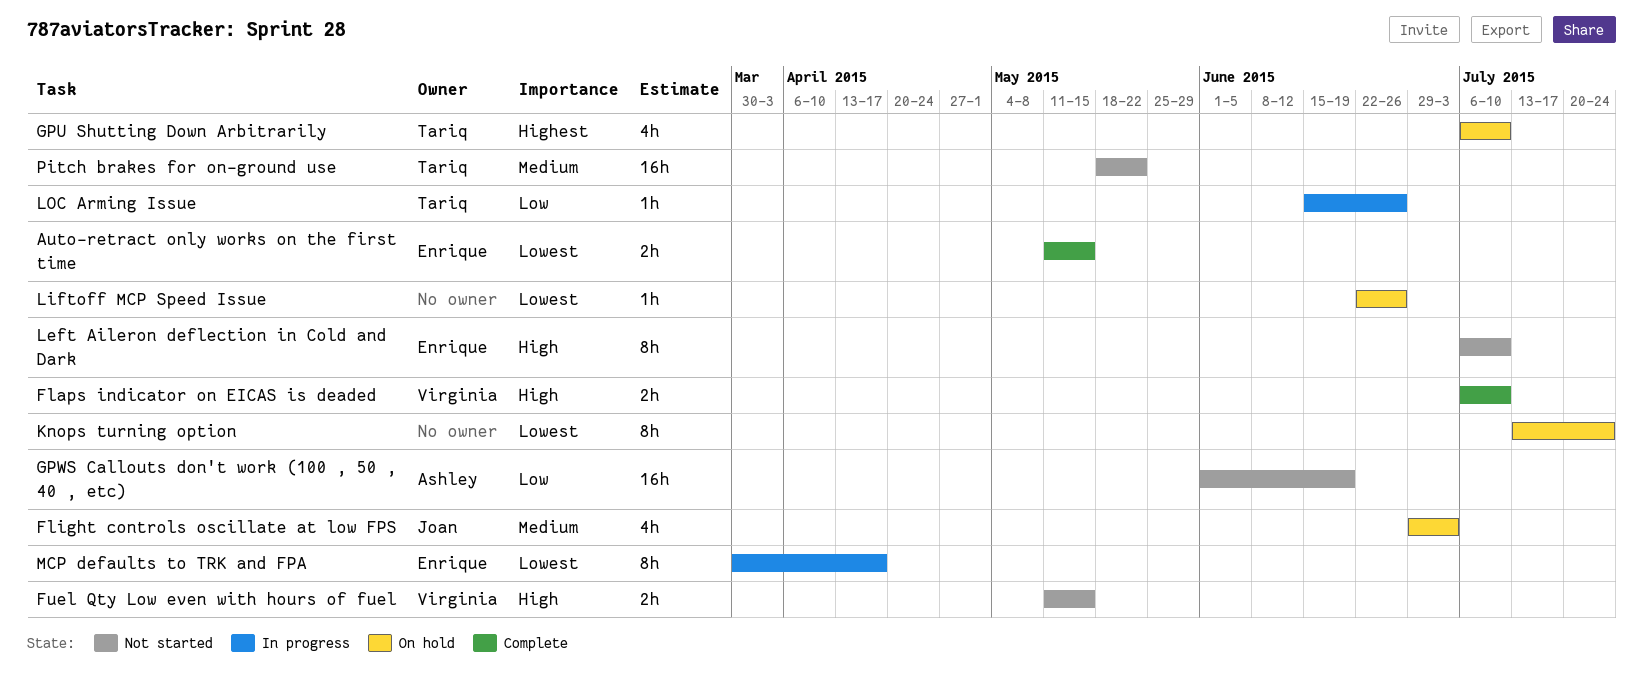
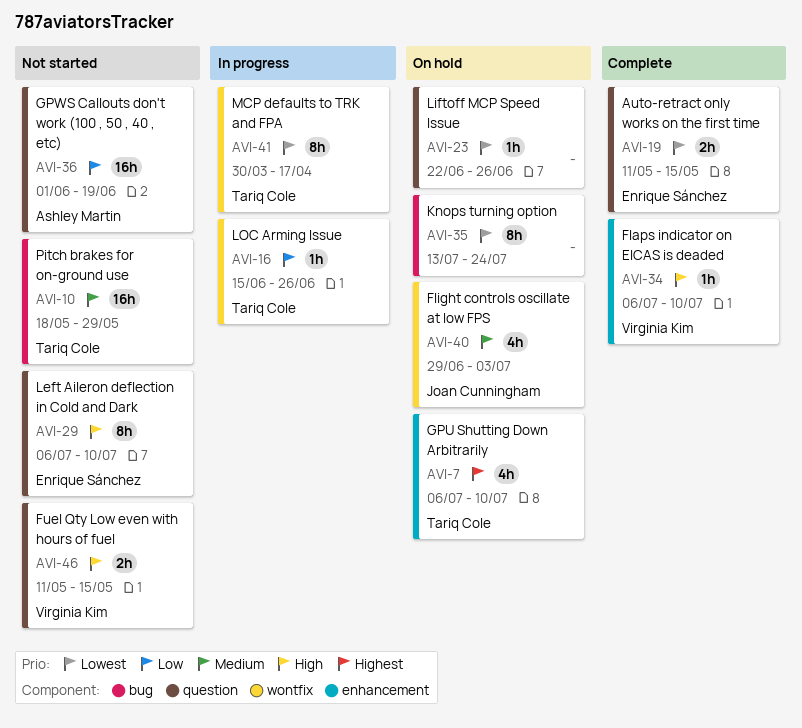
Flaps indicator on EICAS is deaded, estimate: 2h -> 1h
MCP defaults to TRK and FPA, owner: Enrique Sánchez -> Tariq Cole
Pitch brakes for on-ground use, due: May 22 -> May 29

